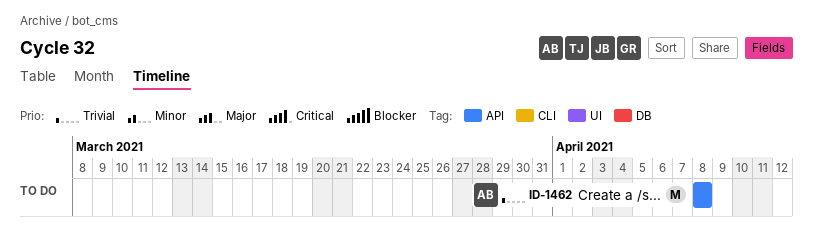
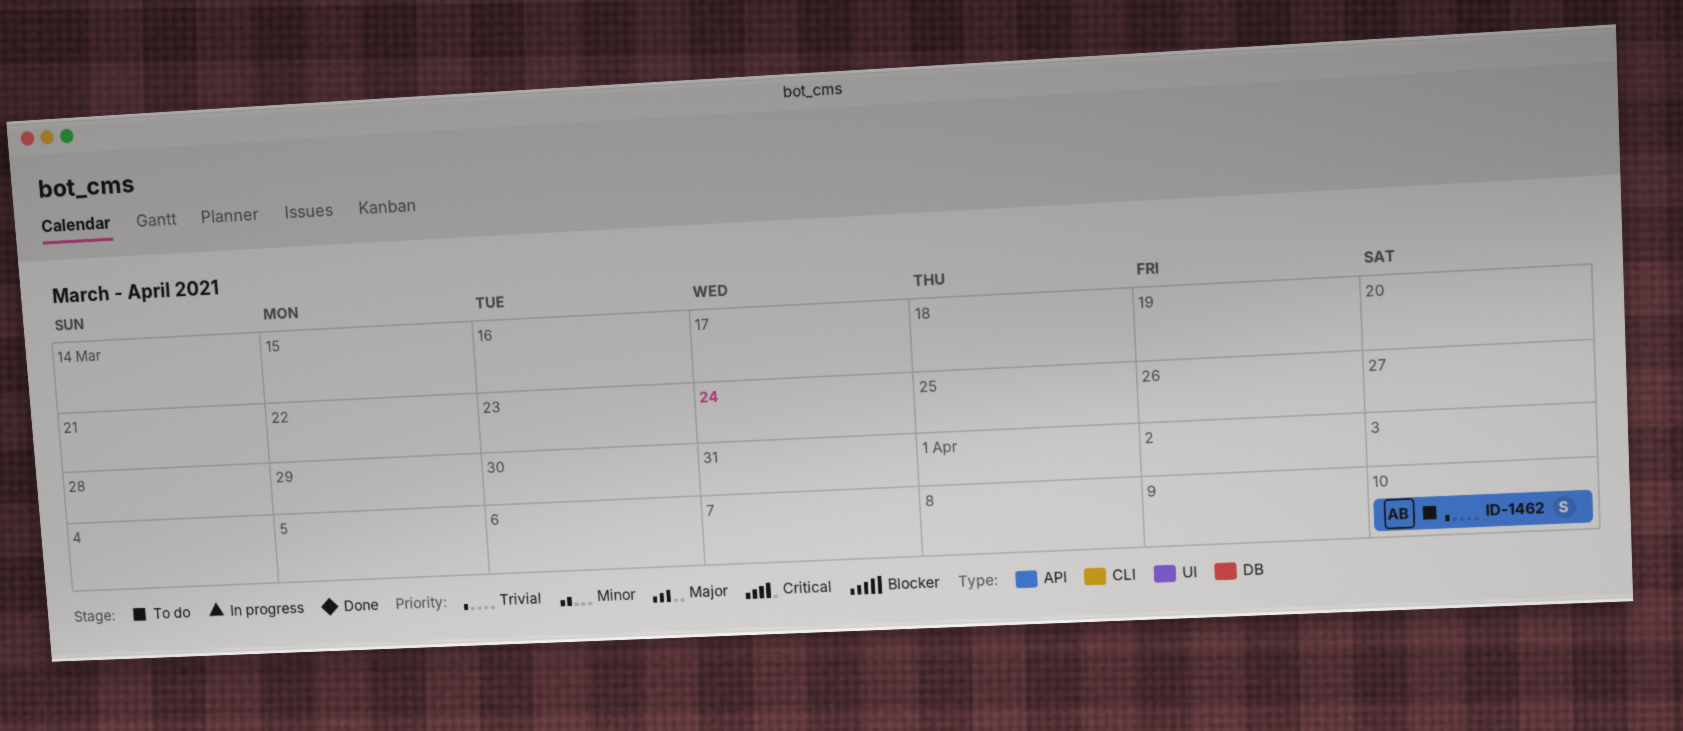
ID-1462, estimate: M -> S
ID-1462, start: Apr 8 -> Apr 10
ID-1462, due: Apr 8 -> Apr 10

